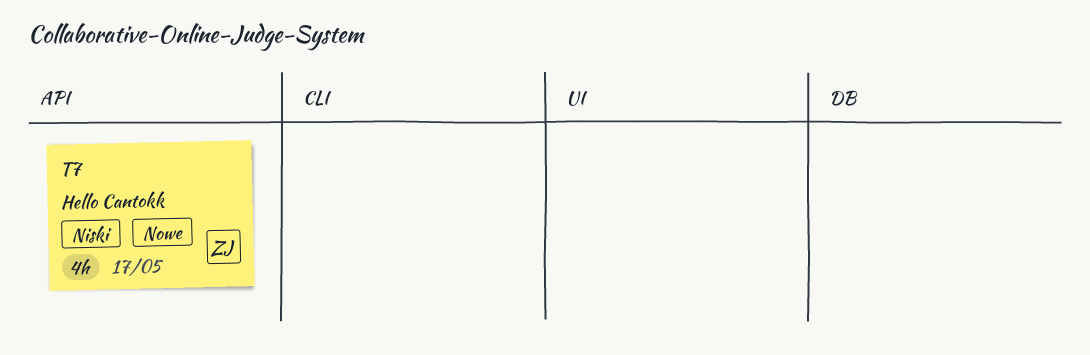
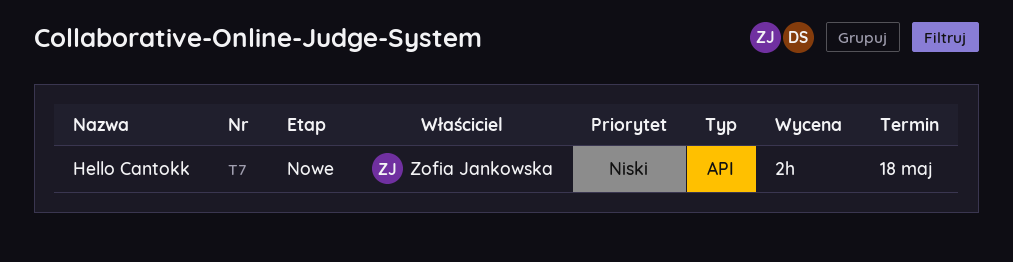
T7, estimate: 4h -> 2h
T7, due: May 17 -> May 18

